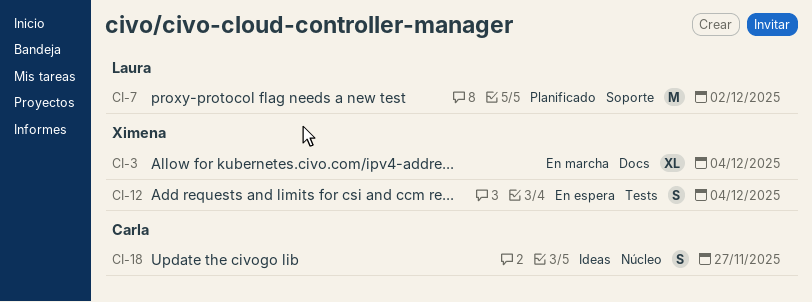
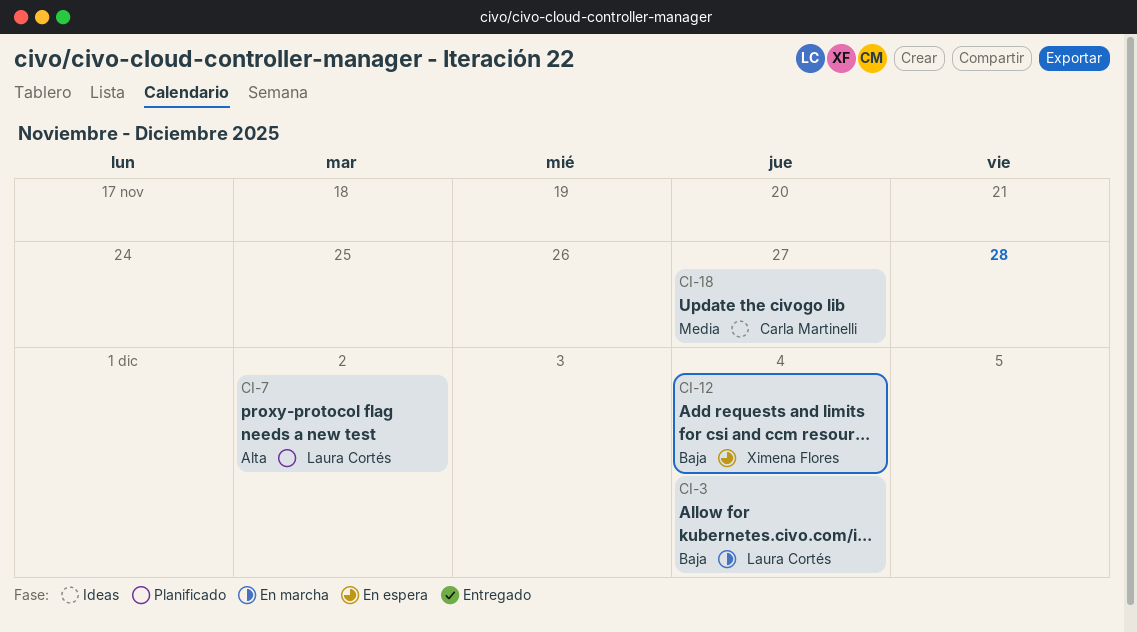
CI-3, owner: Ximena Flores -> Laura Cortés

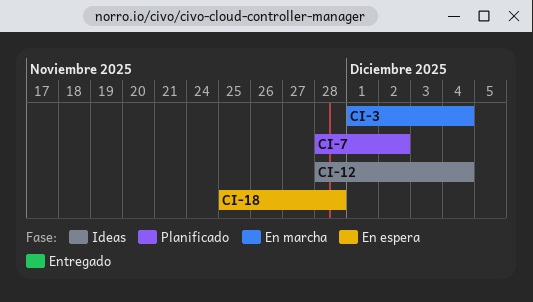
CI-12, status: En espera -> Ideas
CI-18, status: Ideas -> En espera
CI-18, due: Nov 27 -> Nov 28

